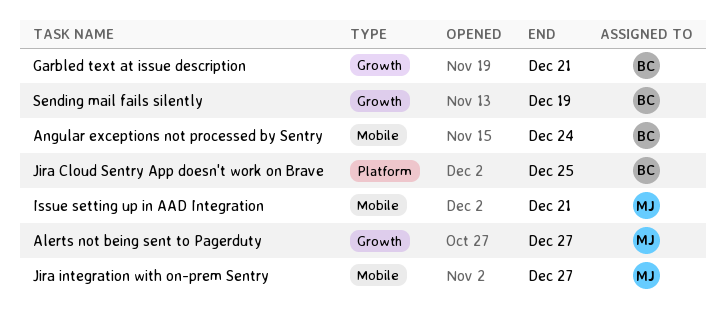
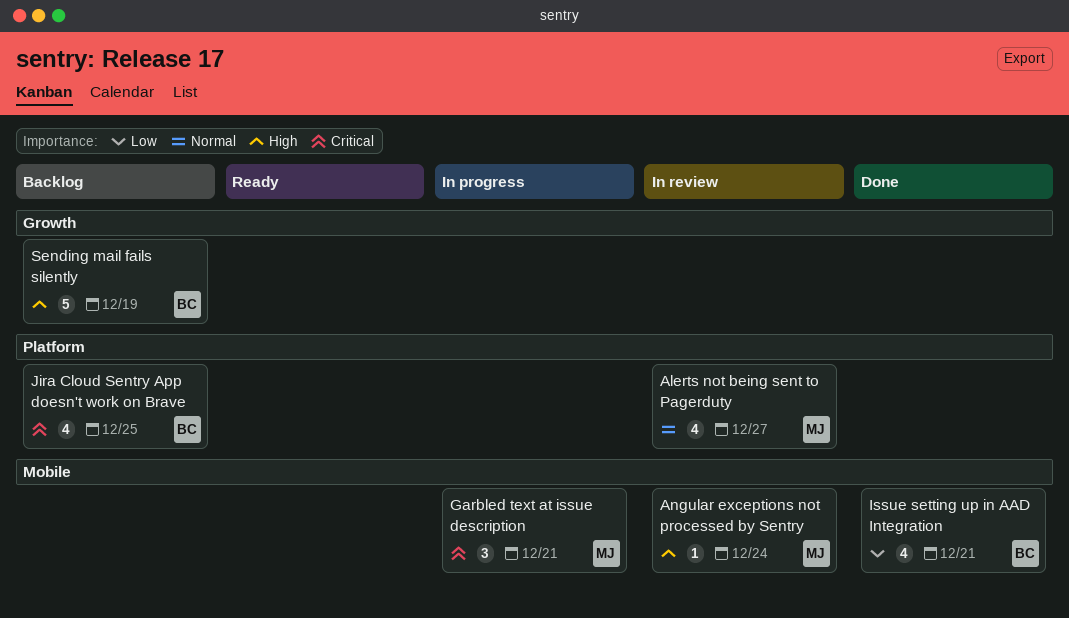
Alerts not being sent to Pagerduty, label: Growth -> Platform
Angular exceptions not processed by Sentry, owner: BC -> MJ
Garbled text at issue description, owner: BC -> MJ
Garbled text at issue description, label: Growth -> Mobile
Issue setting up in AAD Integration, owner: MJ -> BC
Jira integration with on-prem Sentry: present -> none

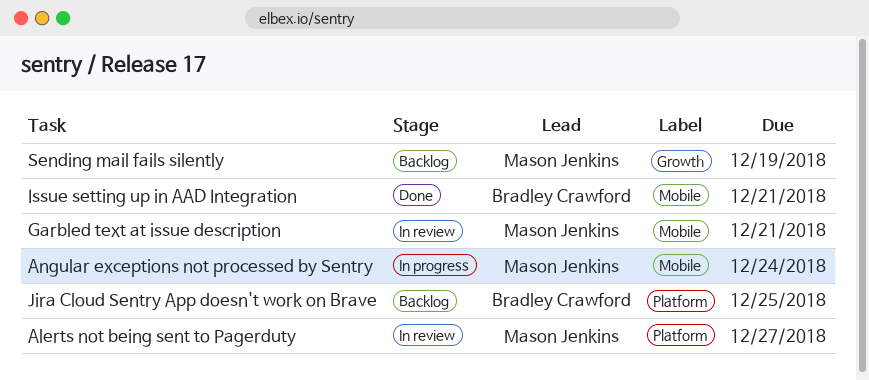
Angular exceptions not processed by Sentry, status: In review -> In progress
Garbled text at issue description, status: In progress -> In review
Sending mail fails silently, owner: Bradley Crawford -> Mason Jenkins

